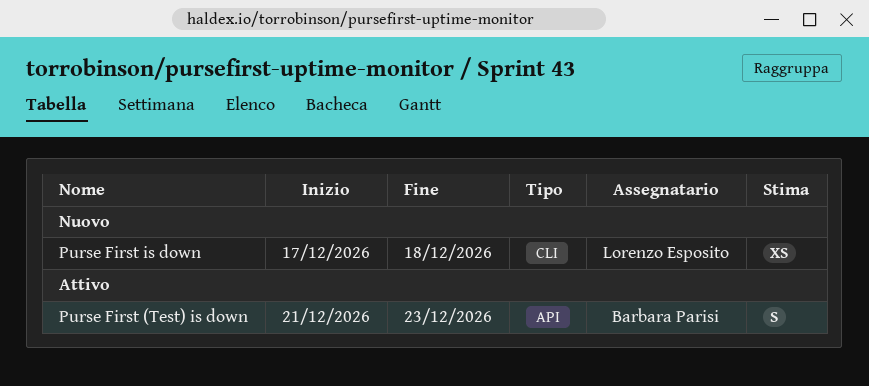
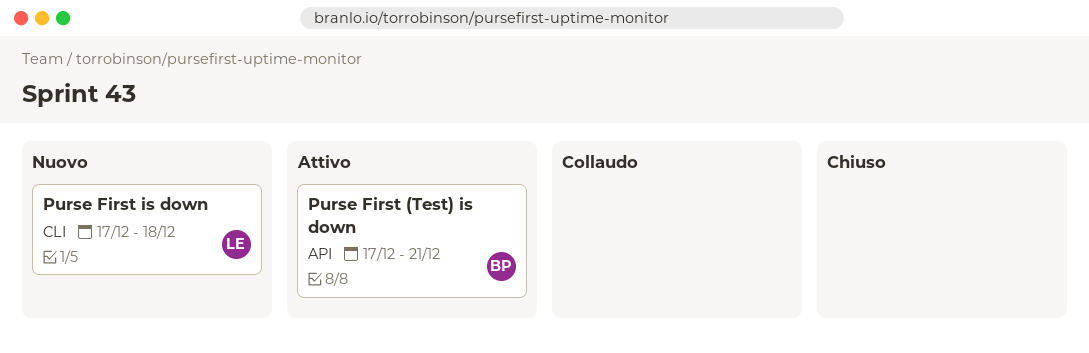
Purse First (Test) is down, start: Dec 21 -> Dec 17
Purse First (Test) is down, due: Dec 23 -> Dec 21

